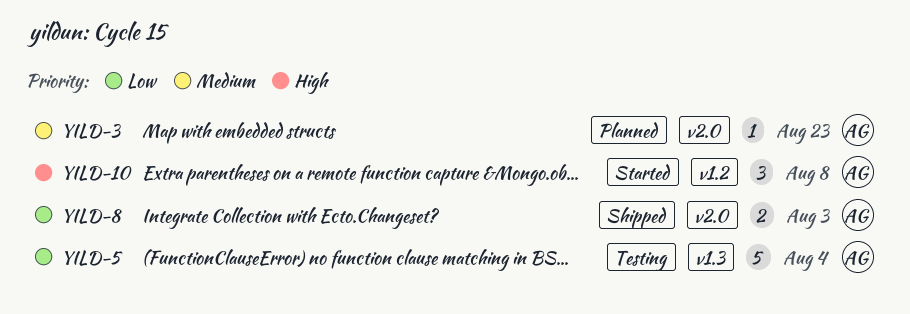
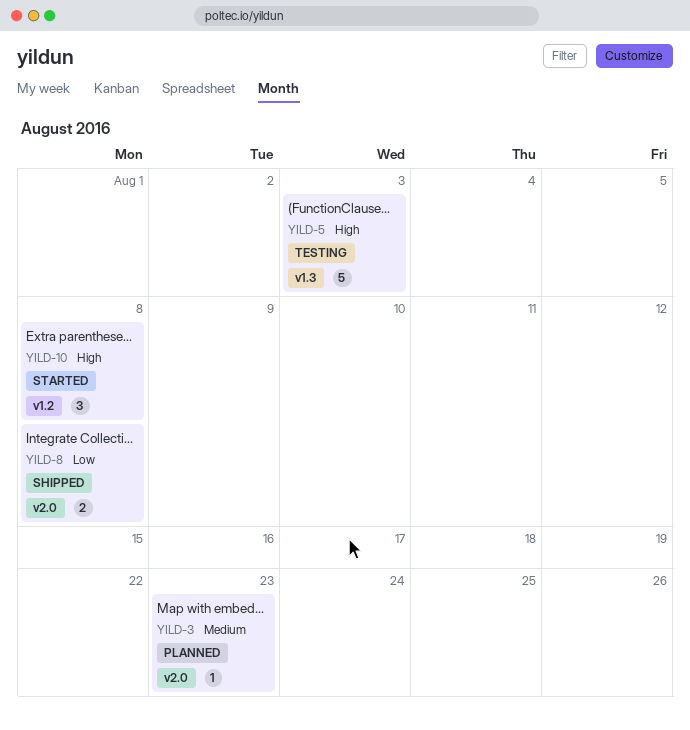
YILD-5, priority: Low -> High
YILD-5, due: Aug 4 -> Aug 3
YILD-8, due: Aug 3 -> Aug 8

